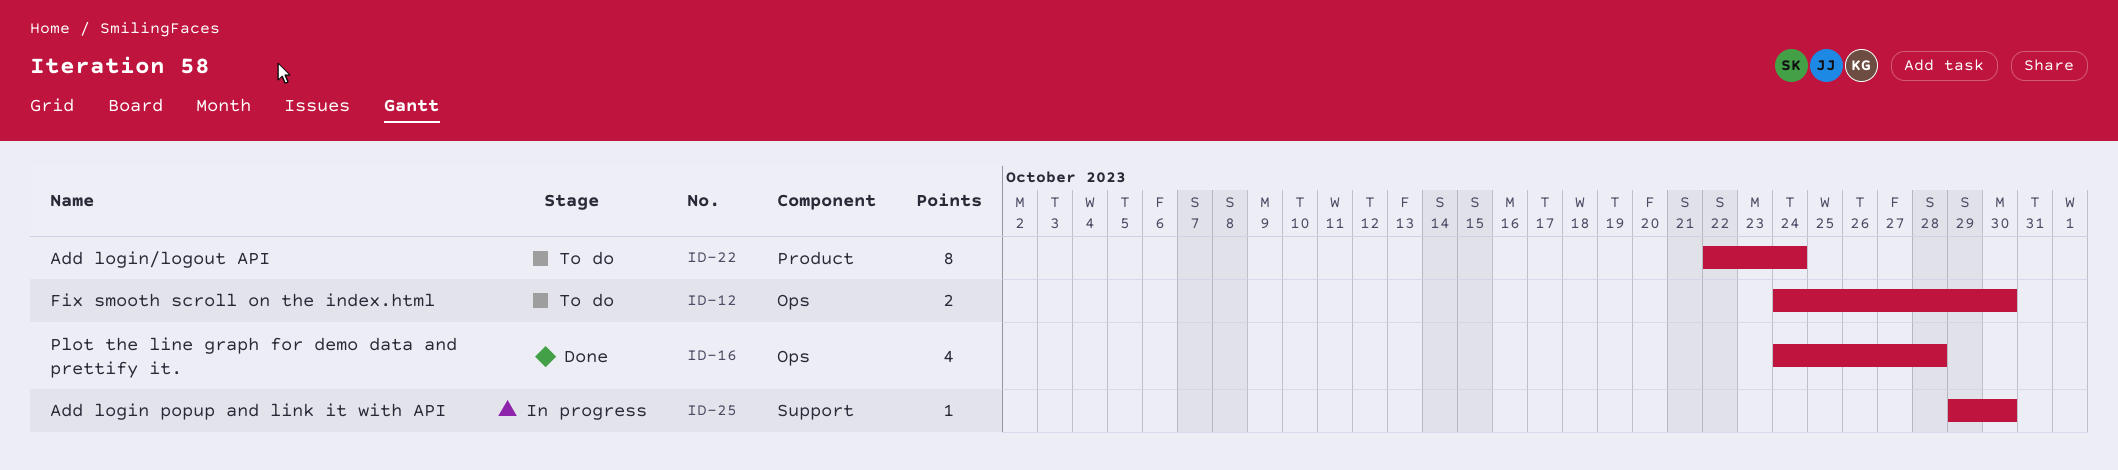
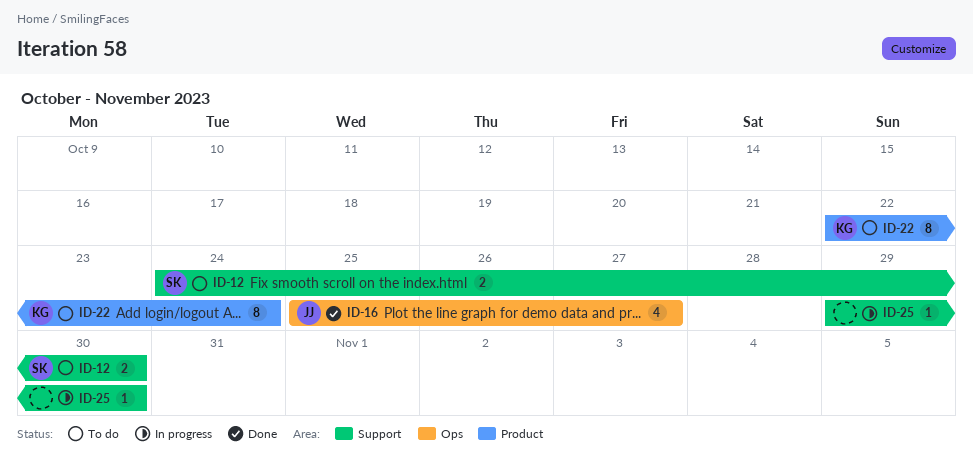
ID-12, label: Ops -> Support
ID-16, start: Oct 24 -> Oct 25
ID-16, due: Oct 28 -> Oct 27

